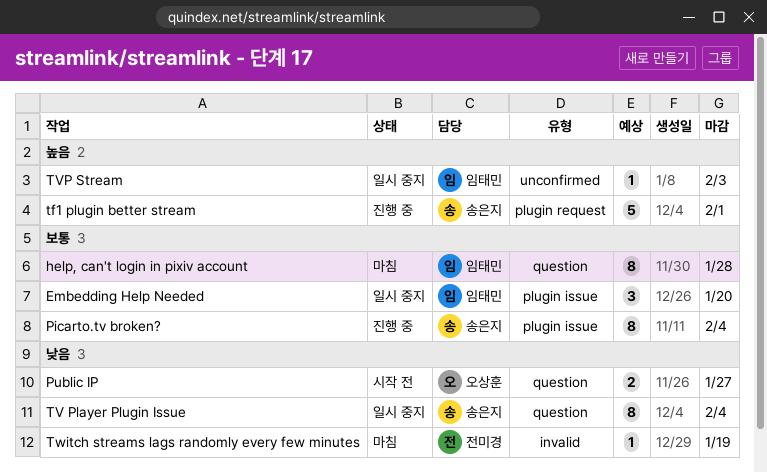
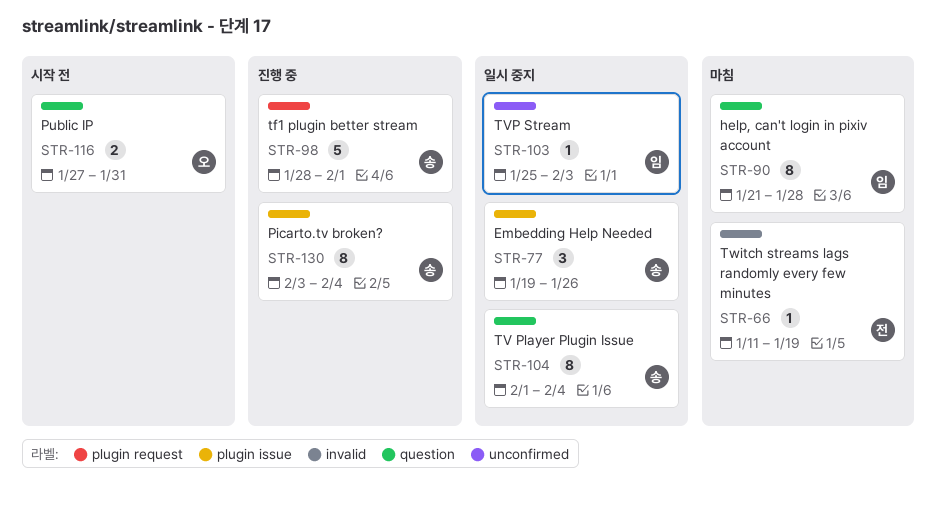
Embedding Help Needed, owner: 임태민 -> 송은지
Embedding Help Needed, due: Jan 20 -> Jan 26
Public IP, due: Jan 27 -> Jan 31

